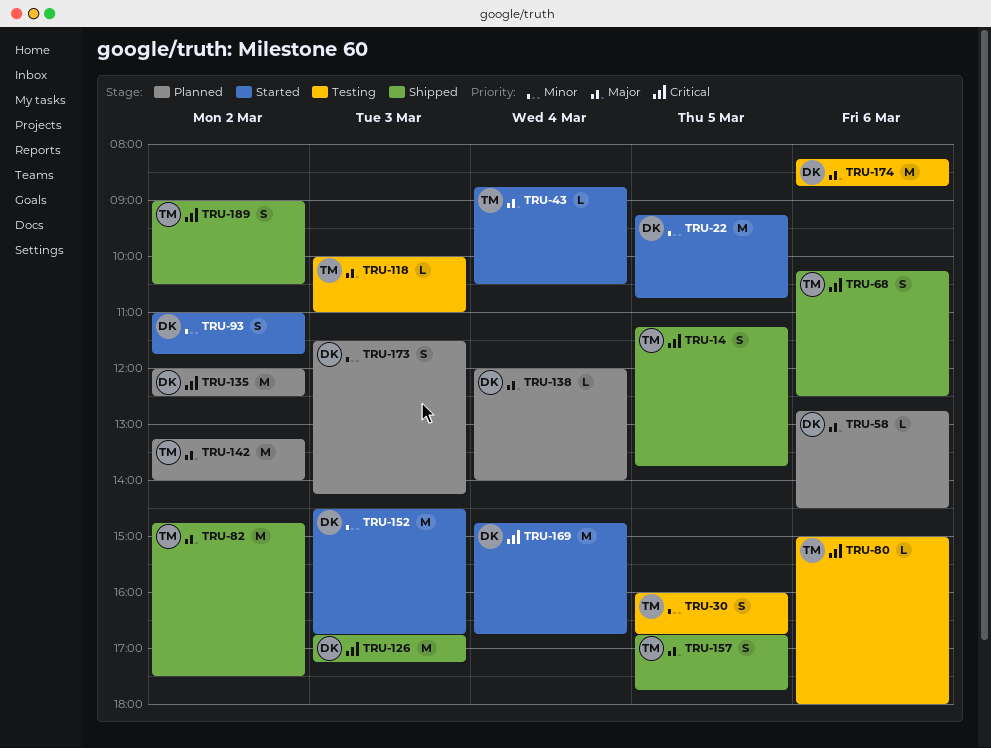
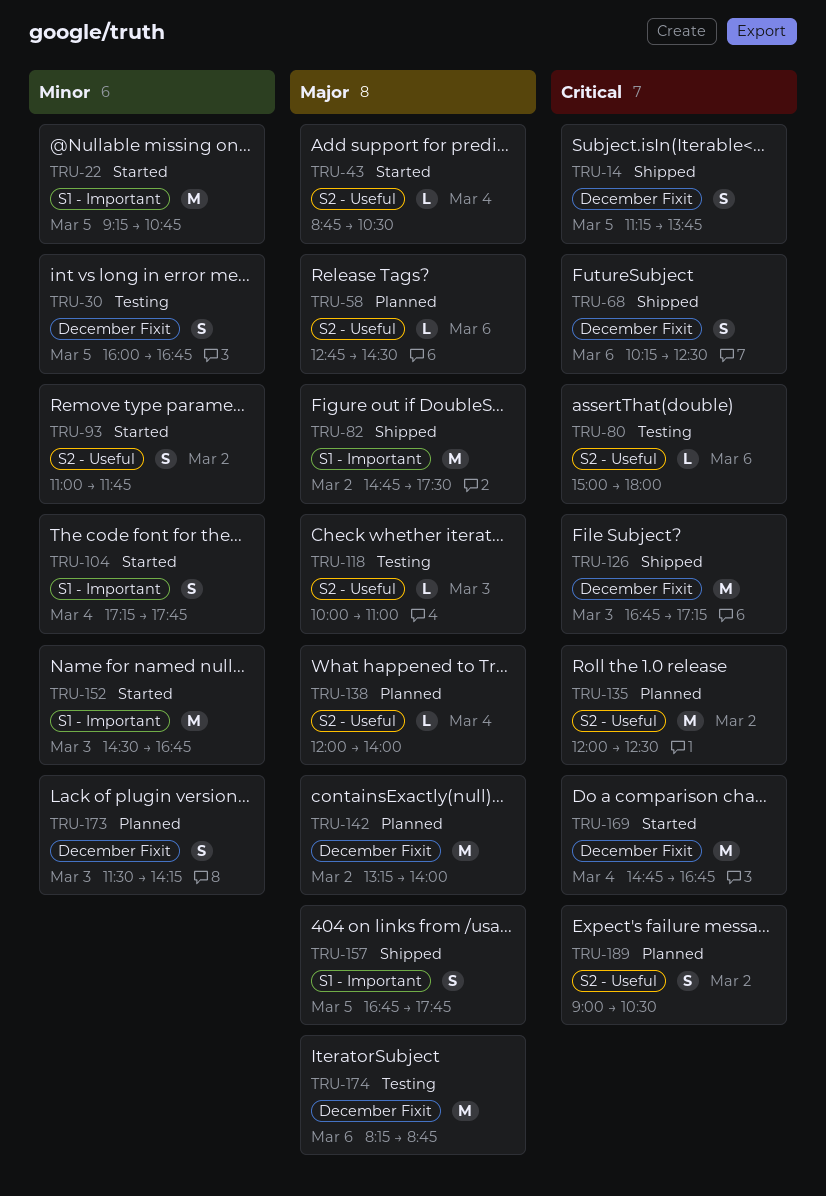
TRU-104: none -> present
TRU-189, status: Shipped -> Planned

